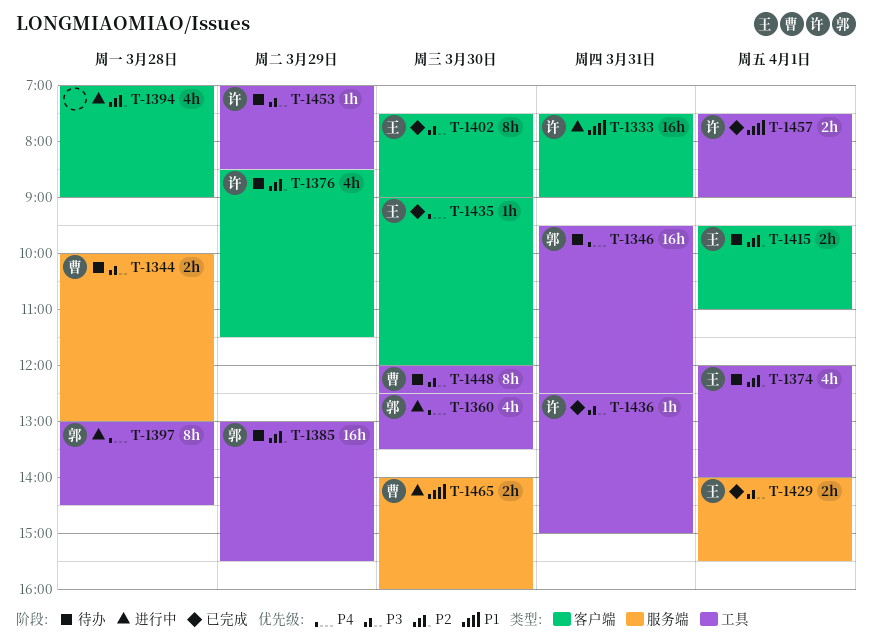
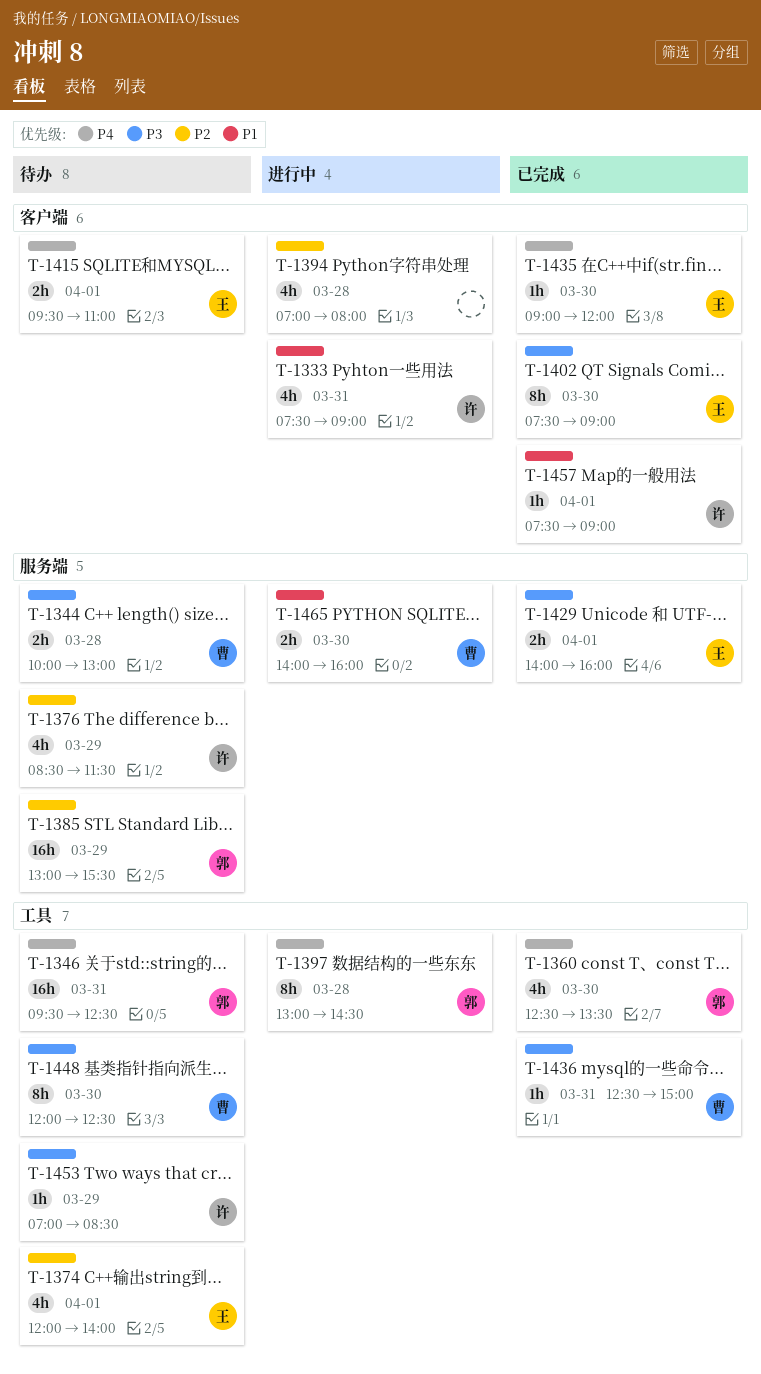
T-1333, estimate: 16h -> 4h
T-1360, status: 进行中 -> 已完成
T-1376, label: 客户端 -> 服务端
T-1385, label: 工具 -> 服务端
T-1394, ends: 09:00 -> 08:00
T-1415, priority: P2 -> P4
T-1429, ends: 15:30 -> 16:00
T-1436, owner: 许 -> 曹
T-1457, label: 工具 -> 客户端
T-1457, estimate: 2h -> 1h

